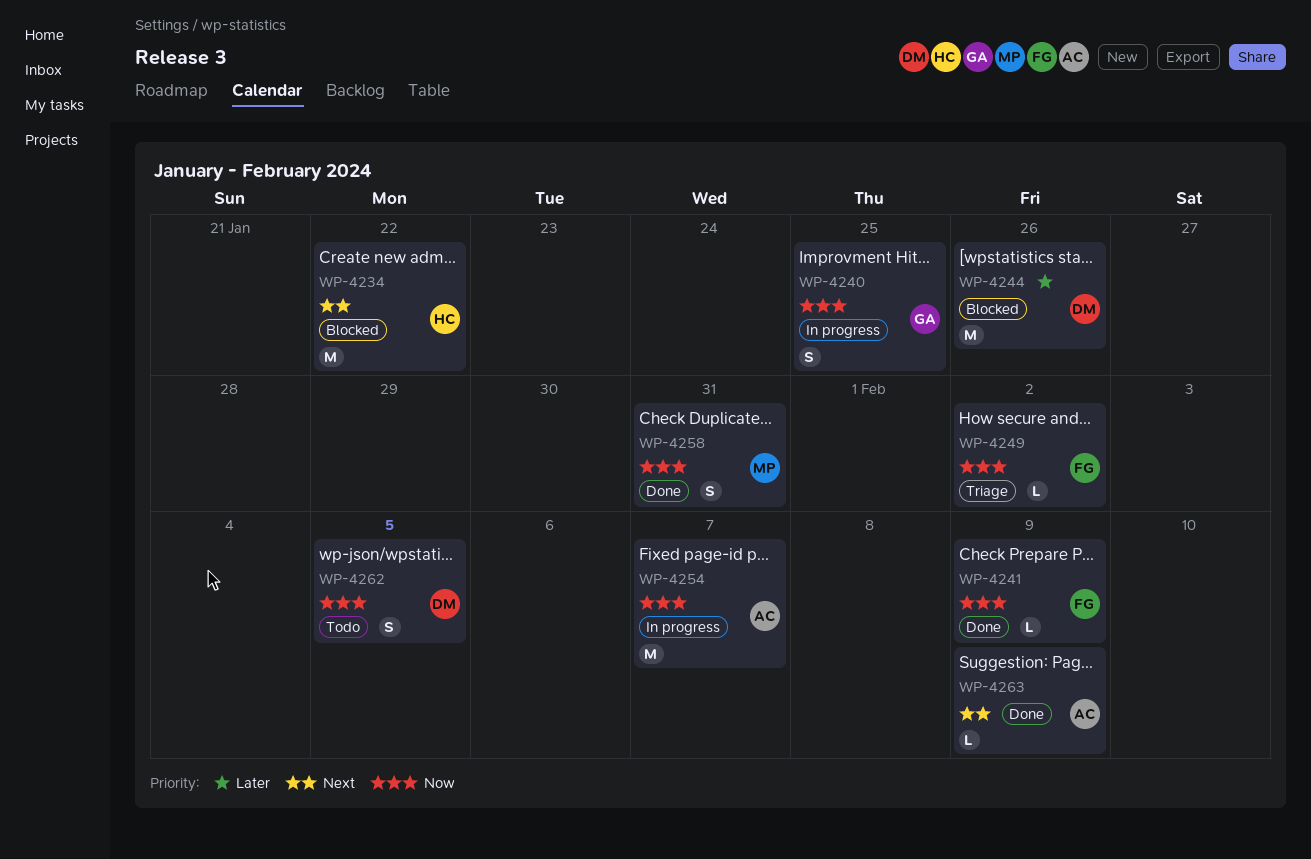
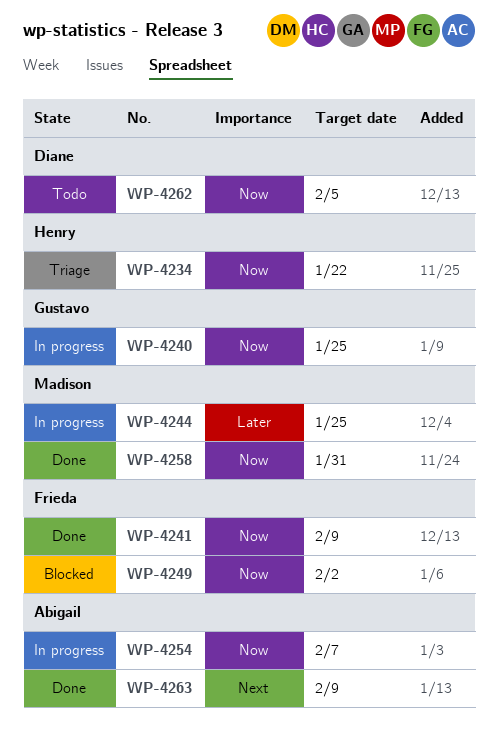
WP-4234, status: Blocked -> Triage
WP-4234, priority: Next -> Now
WP-4244, status: Blocked -> In progress
WP-4244, owner: Diane -> Madison
WP-4244, due: Jan 26 -> Jan 25
WP-4249, status: Triage -> Blocked

